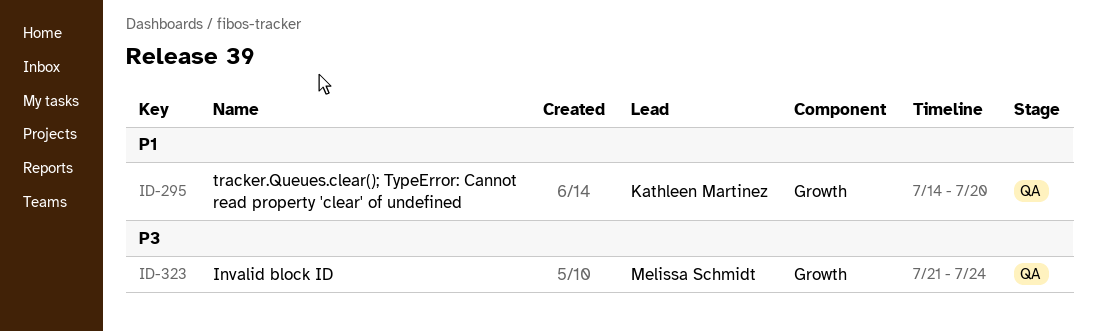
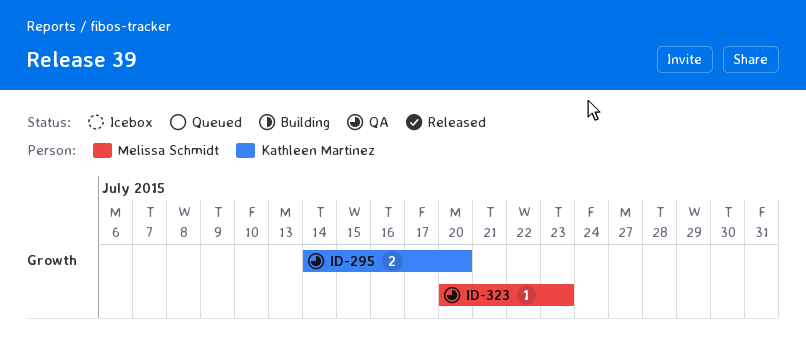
ID-323, start: Jul 21 -> Jul 20
ID-323, due: Jul 24 -> Jul 23

